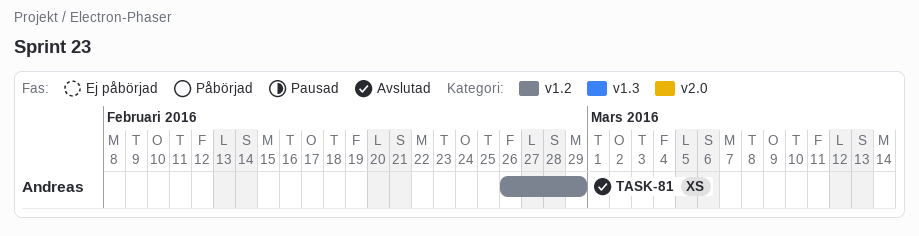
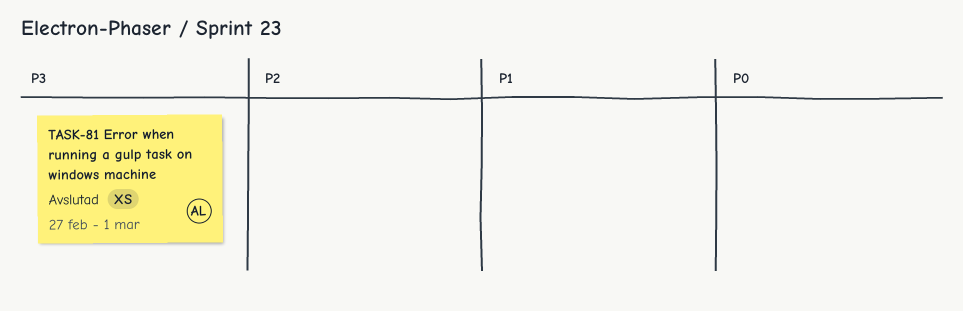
TASK-81, start: Feb 26 -> Feb 27
TASK-81, due: Feb 29 -> Mar 1

